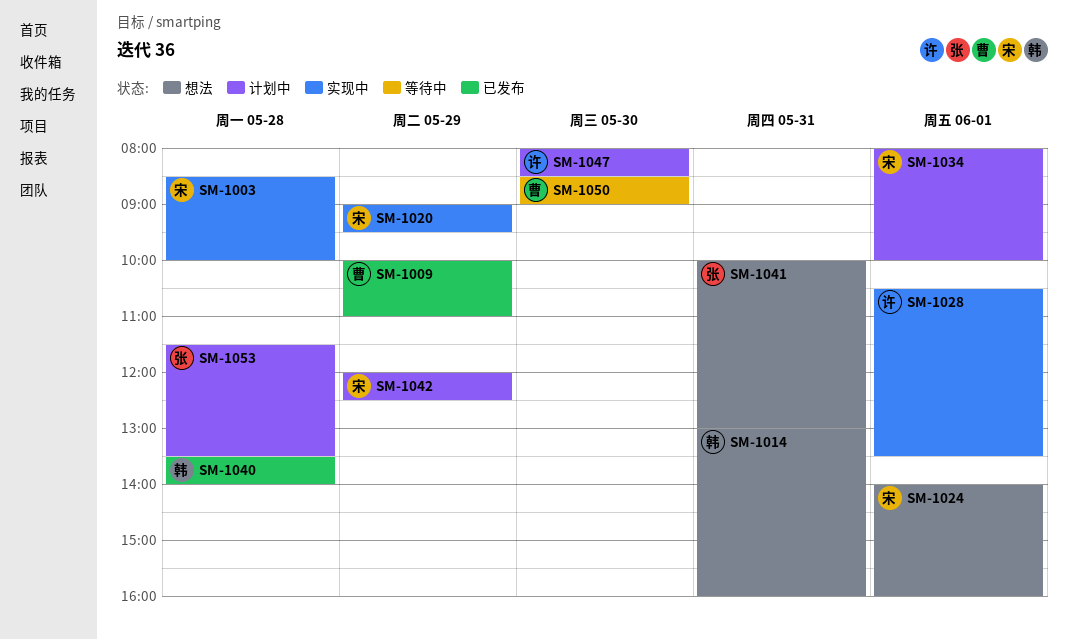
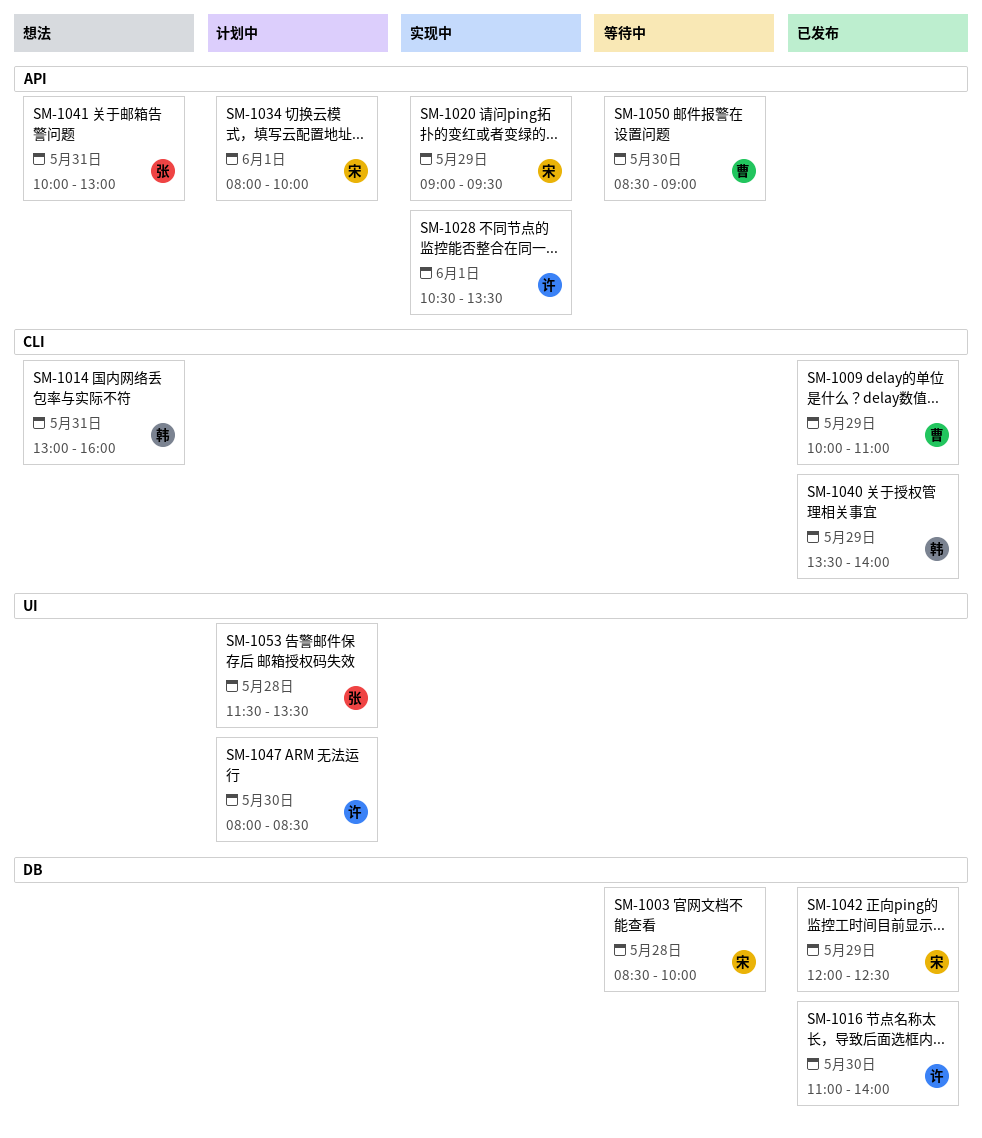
SM-1003, status: 实现中 -> 等待中
SM-1016: none -> present
SM-1024: present -> none
SM-1040, day: May 28 -> May 29
SM-1042, status: 计划中 -> 已发布

